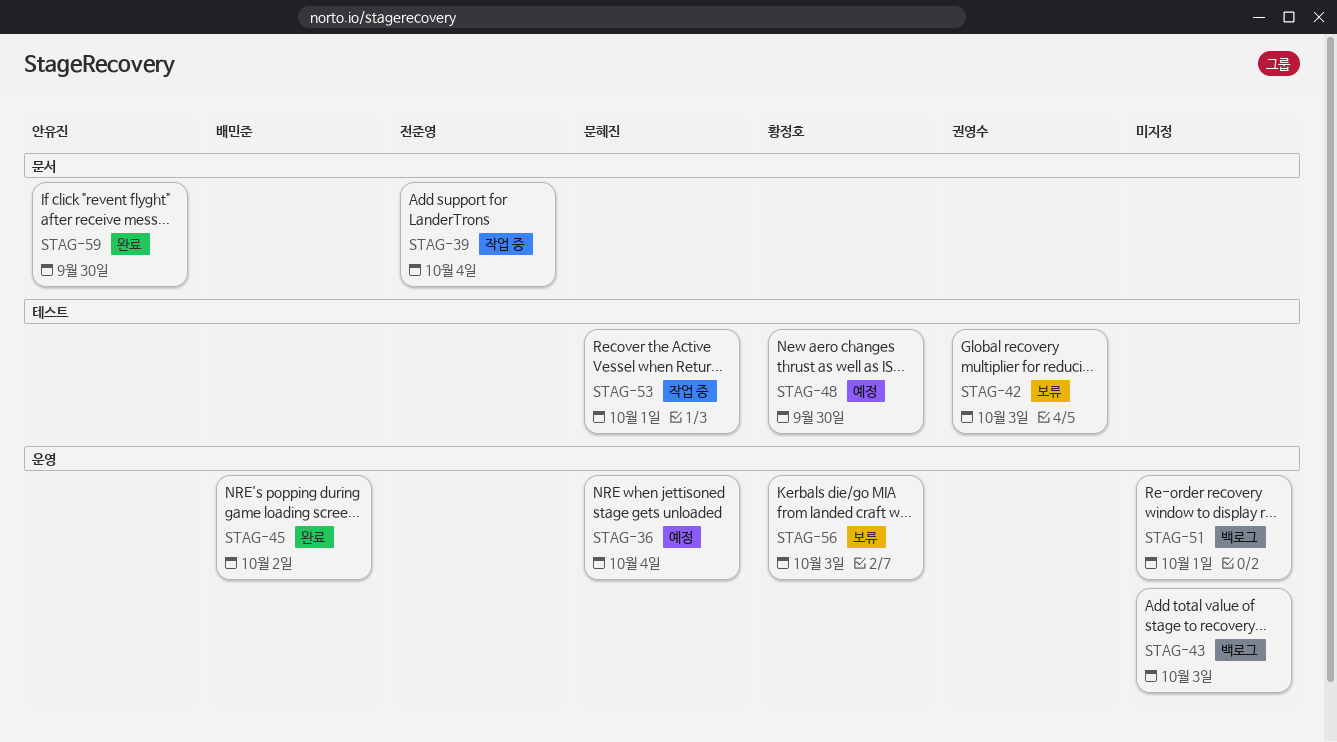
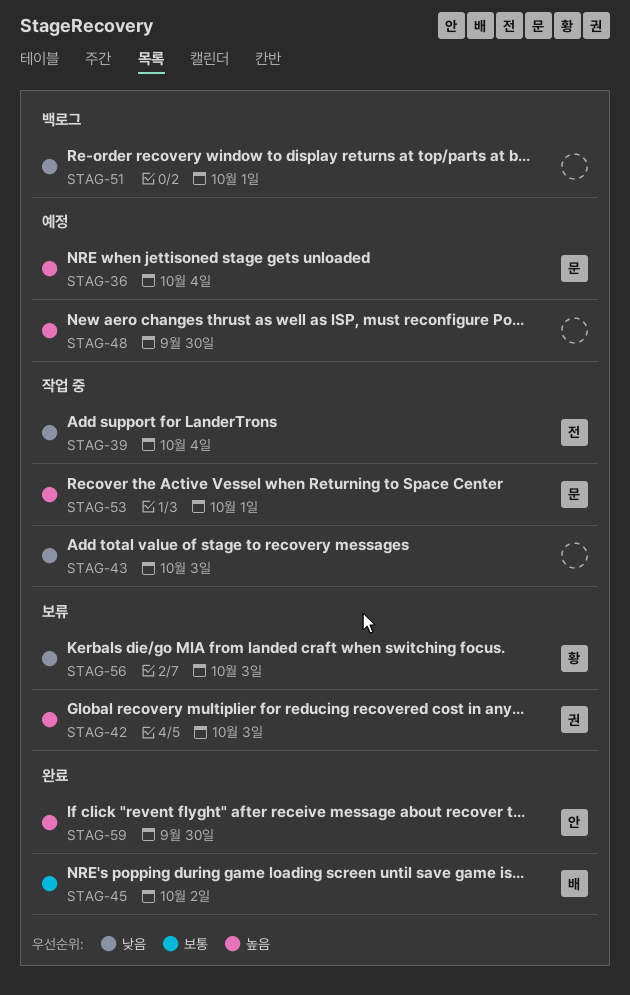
STAG-43, status: 백로그 -> 작업 중
STAG-48, owner: 황정호 -> none

